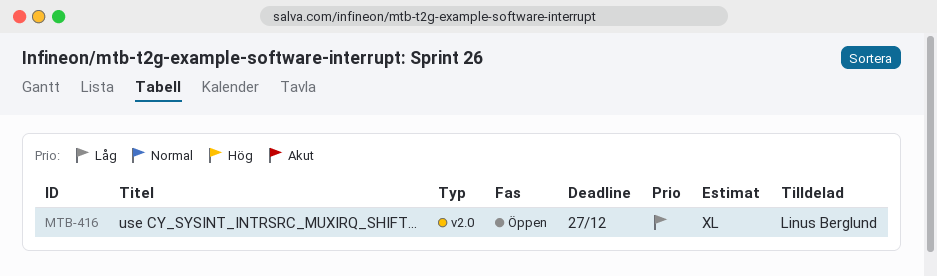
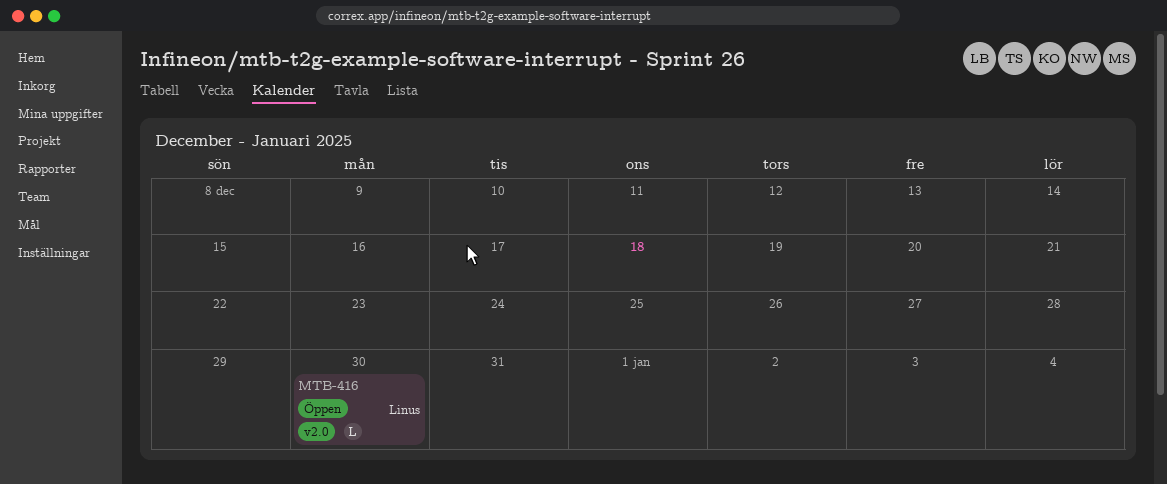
MTB-416, estimate: XL -> L
MTB-416, due: Dec 27 -> Dec 30

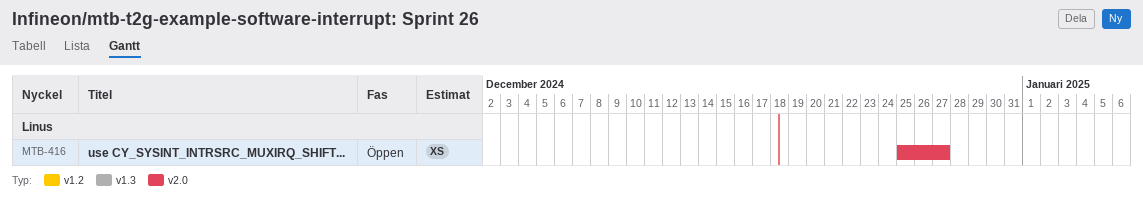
MTB-416, estimate: L -> XS
MTB-416, due: Dec 30 -> Dec 27

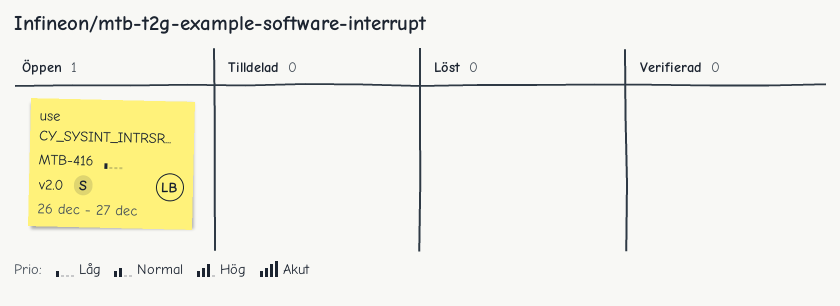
MTB-416, estimate: XS -> S
MTB-416, start: Dec 25 -> Dec 26

